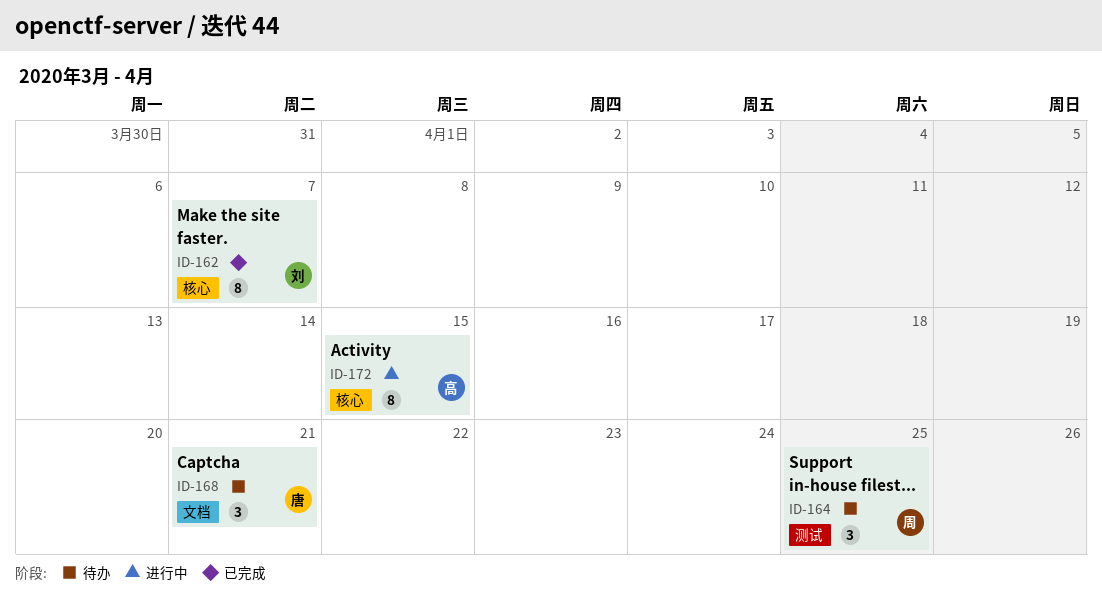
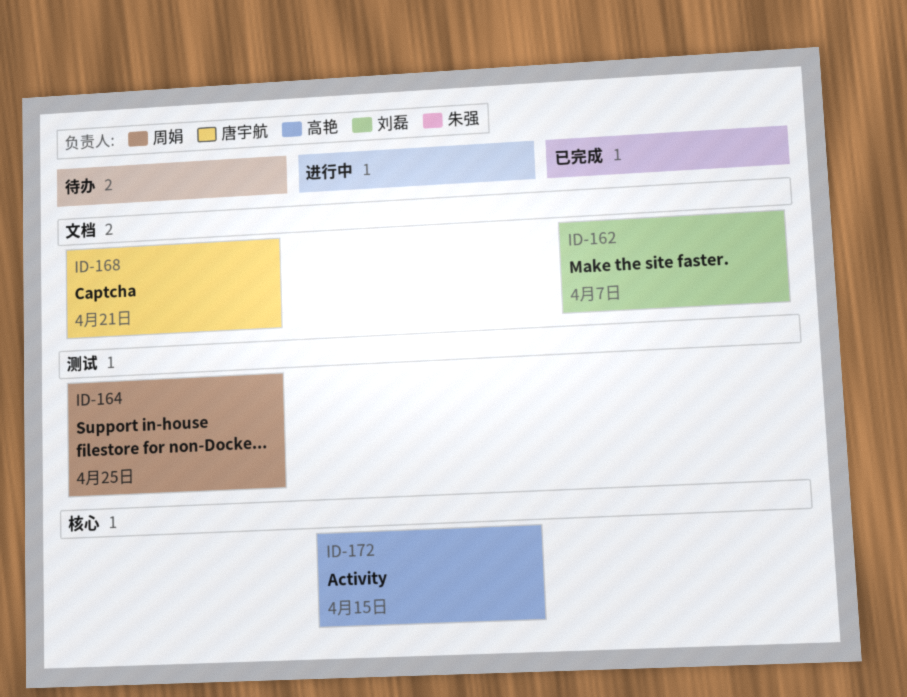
ID-162, label: 核心 -> 文档

